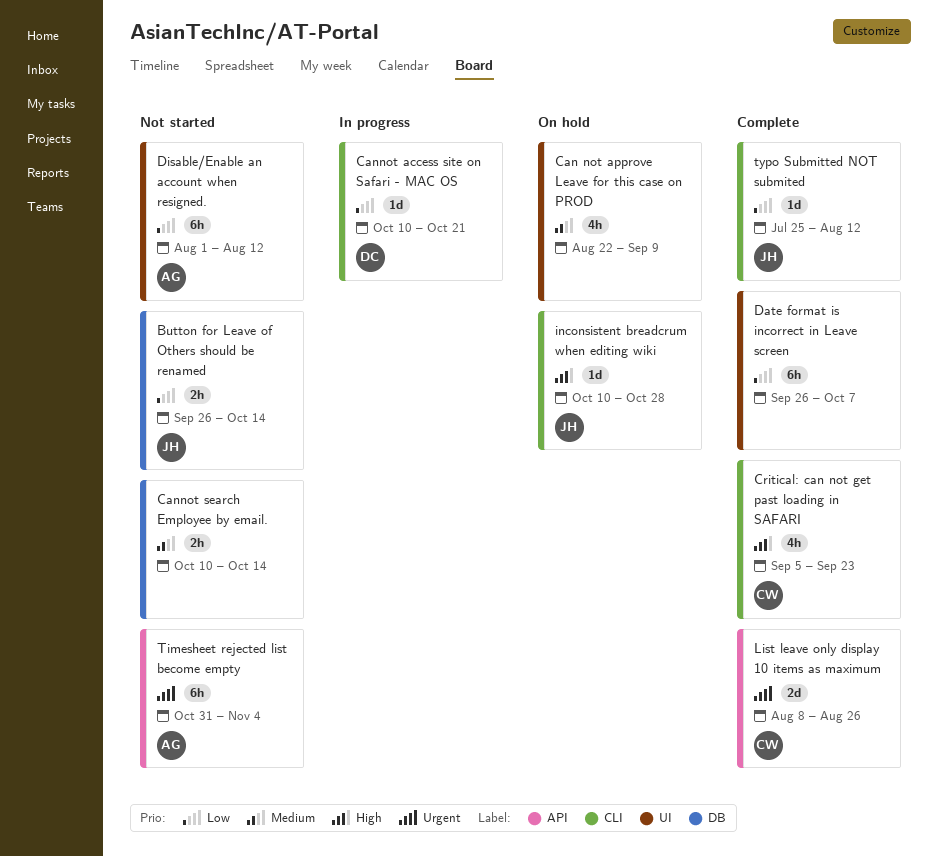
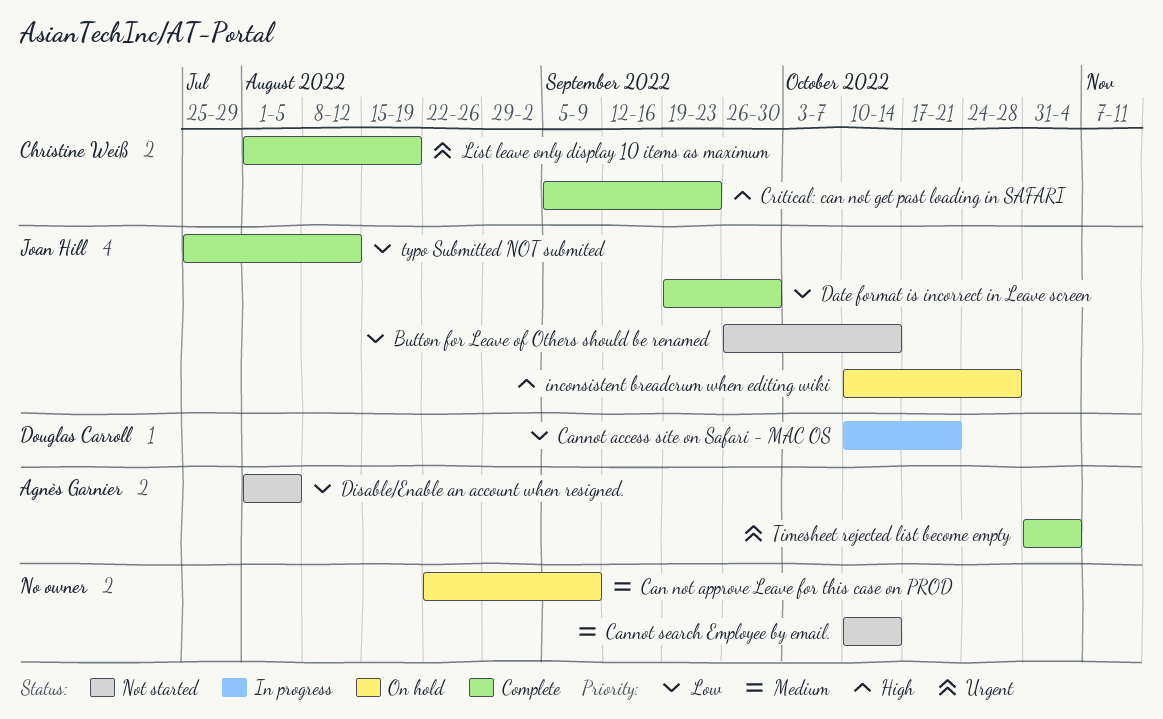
Date format is incorrect in Leave screen, owner: none -> Joan Hill
Date format is incorrect in Leave screen, start: Sep 26 -> Sep 19
Date format is incorrect in Leave screen, due: Oct 7 -> Sep 30
Disable/Enable an account when resigned., due: Aug 12 -> Aug 5
List leave only display 10 items as maximum, start: Aug 8 -> Aug 1
List leave only display 10 items as maximum, due: Aug 26 -> Aug 19
Timesheet rejected list become empty, status: Not started -> Complete

